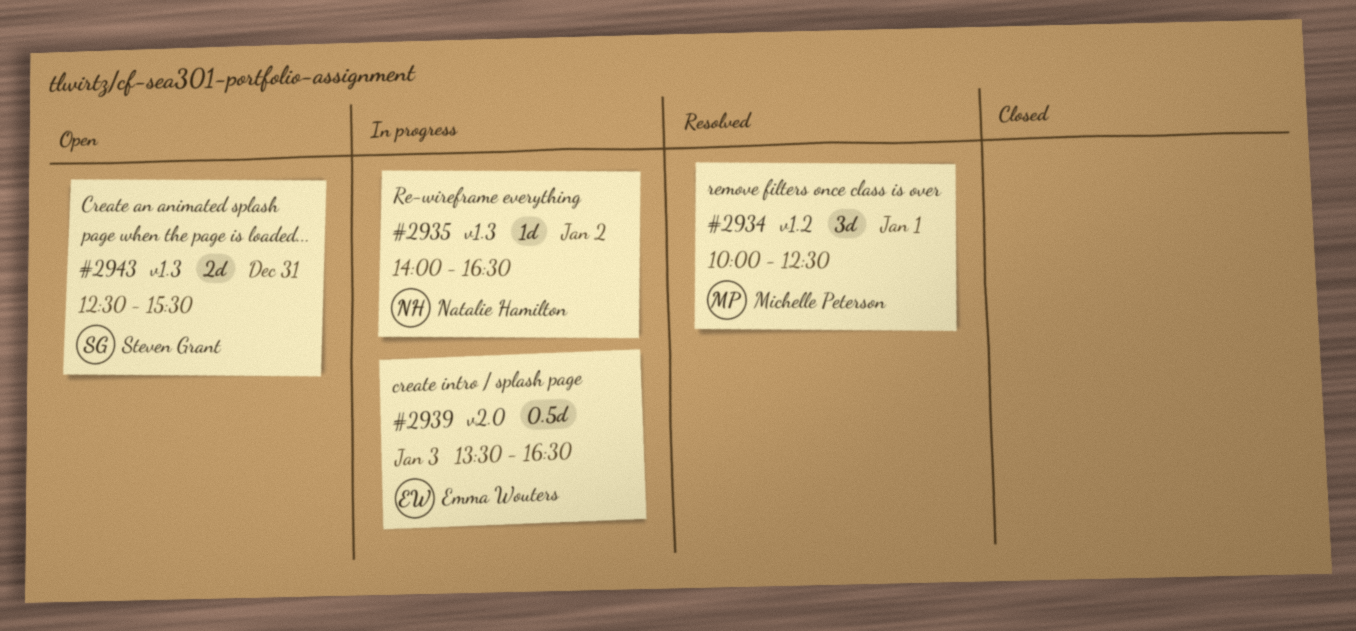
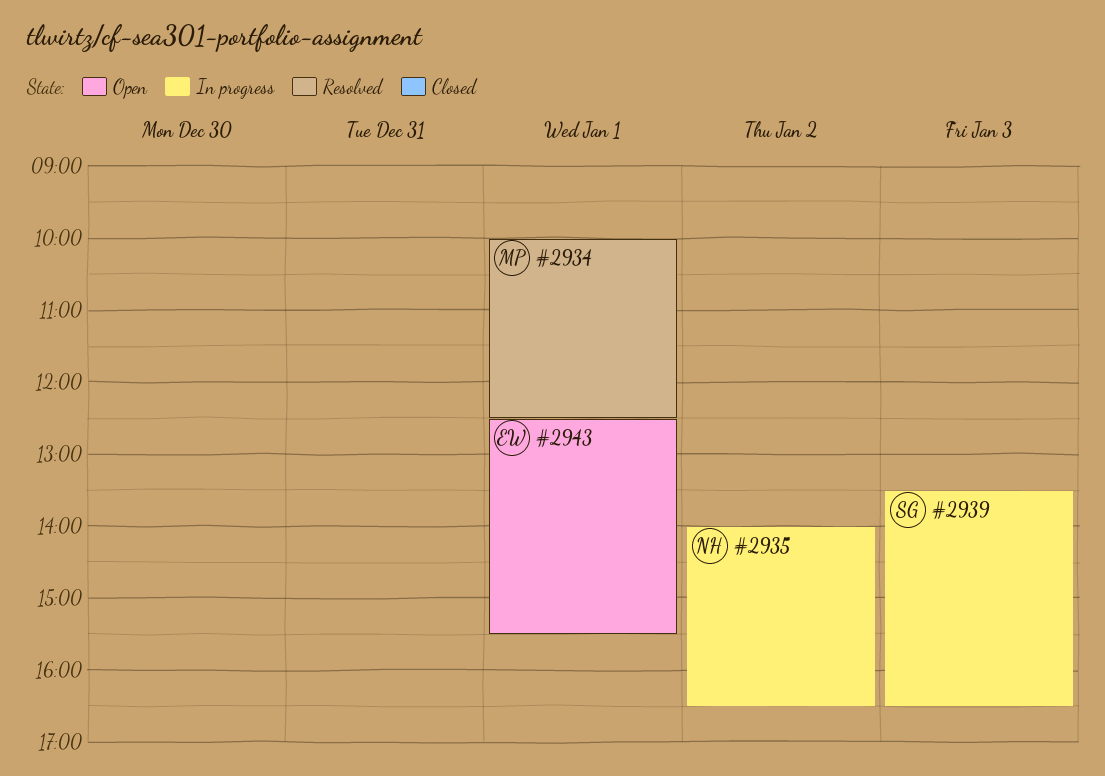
#2939, owner: Emma Wouters -> Steven Grant
#2943, owner: Steven Grant -> Emma Wouters
#2943, day: Dec 31 -> Jan 1

